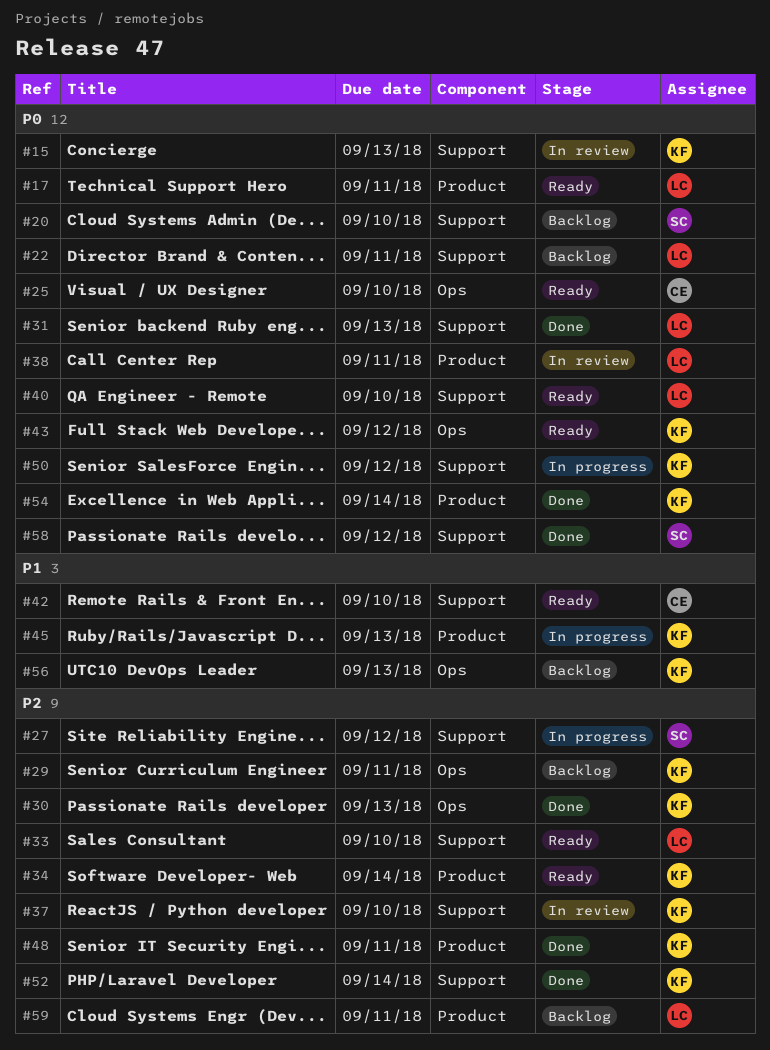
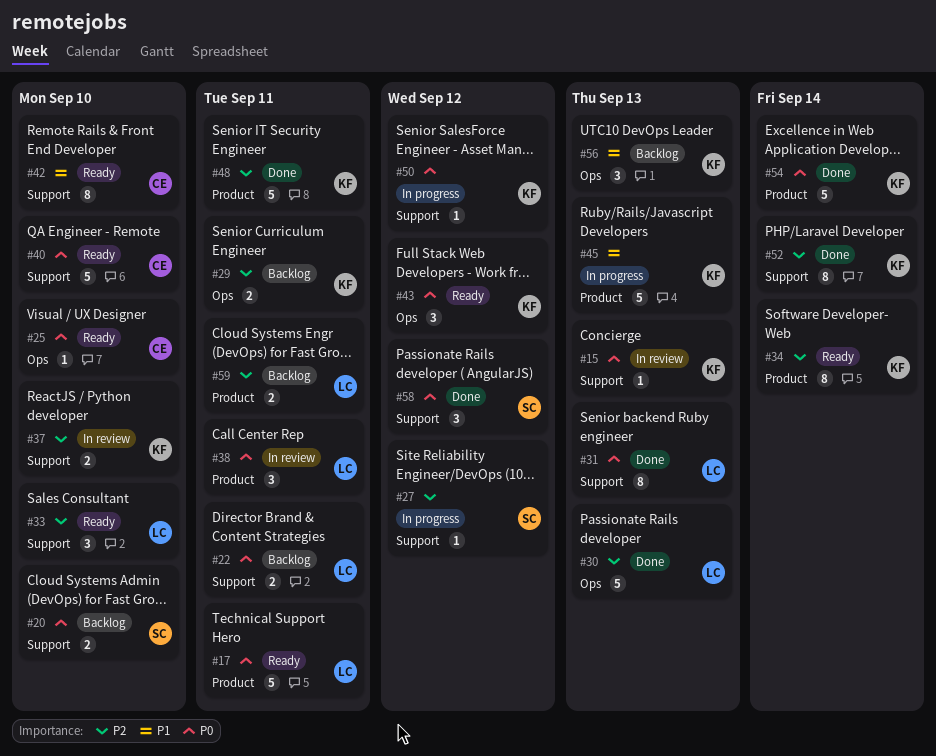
#30, owner: KF -> LC
#40, owner: LC -> CE

